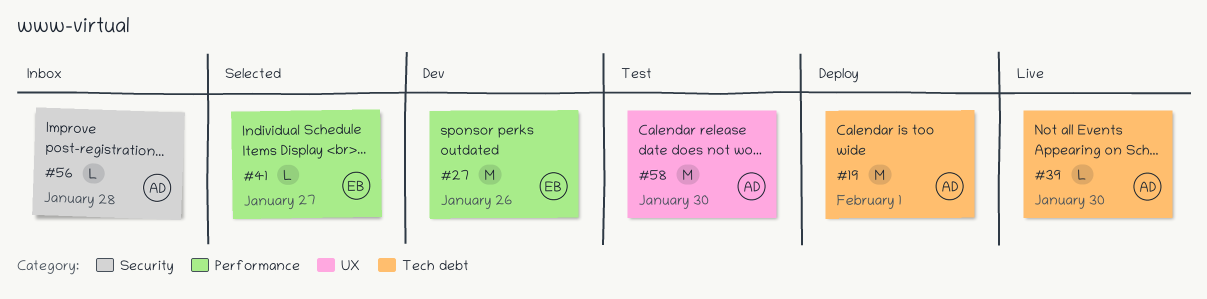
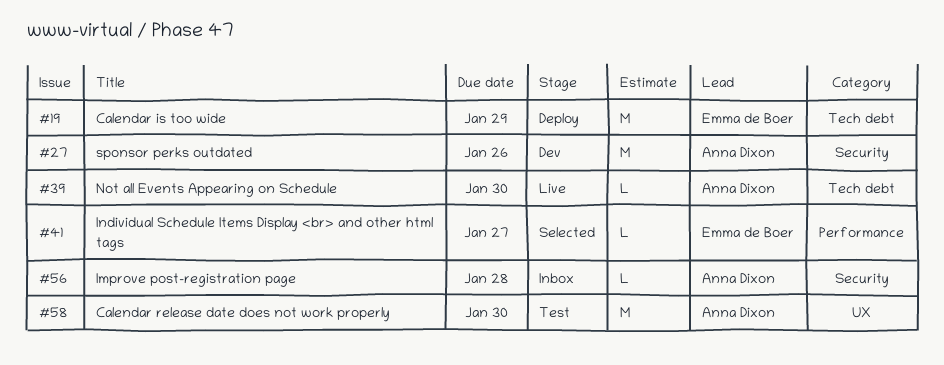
#19, owner: Anna Dixon -> Emma de Boer
#19, due: Feb 1 -> Jan 29
#27, owner: Emma de Boer -> Anna Dixon
#27, label: Performance -> Security

